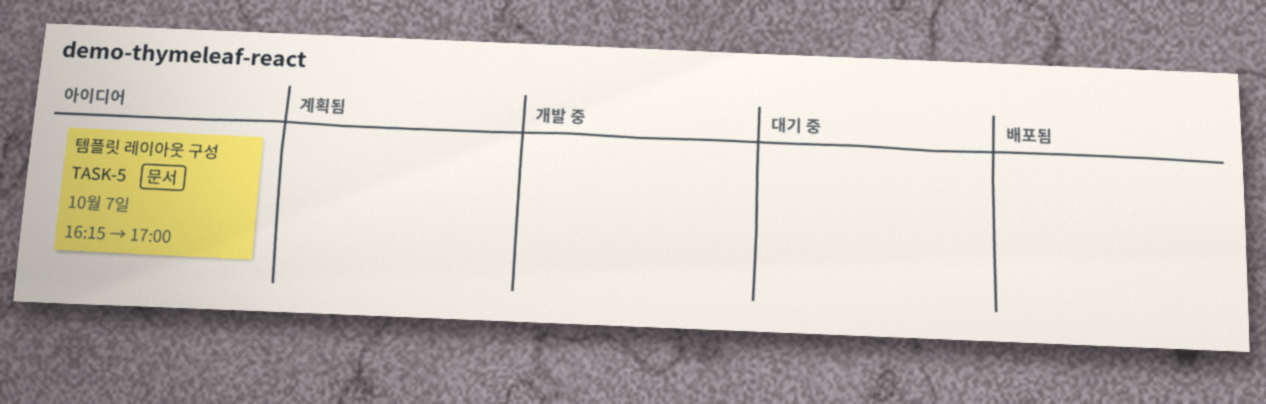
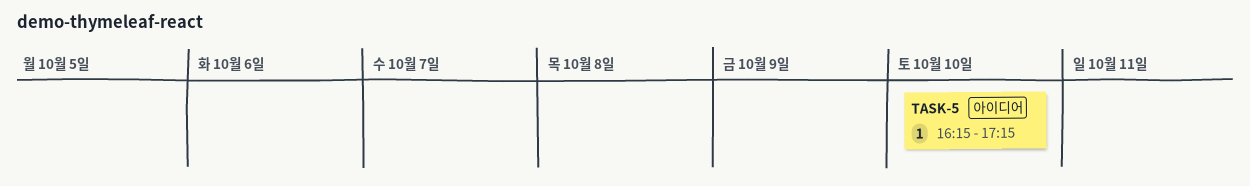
TASK-5, day: Oct 7 -> Oct 10
TASK-5, ends: 17:00 -> 17:15

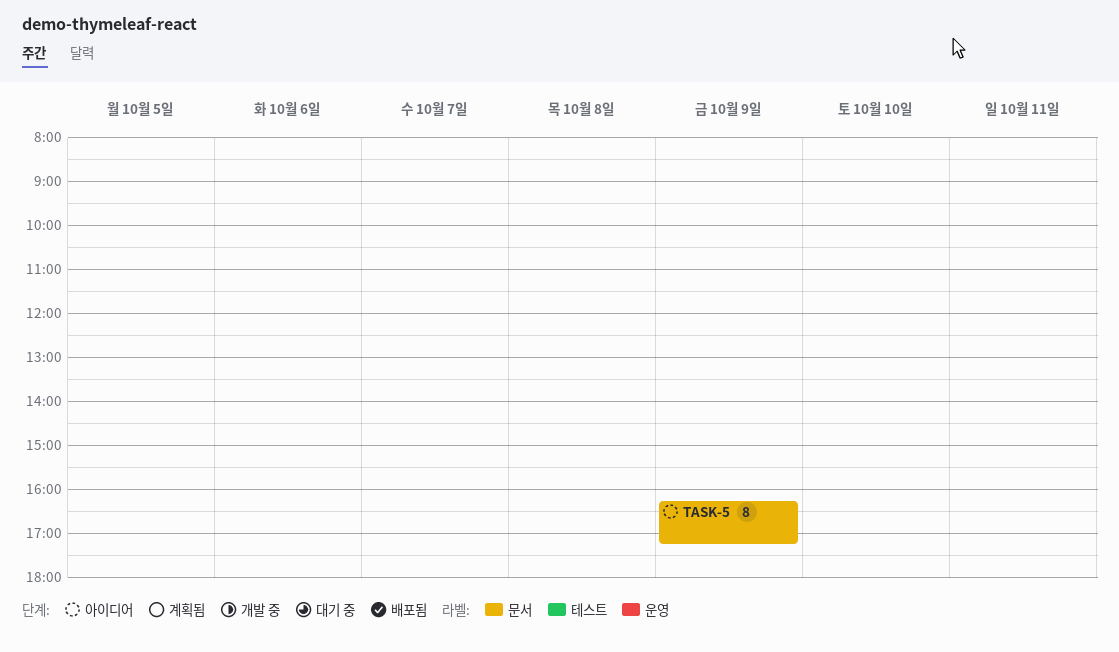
TASK-5, estimate: 1 -> 8
TASK-5, day: Oct 10 -> Oct 9

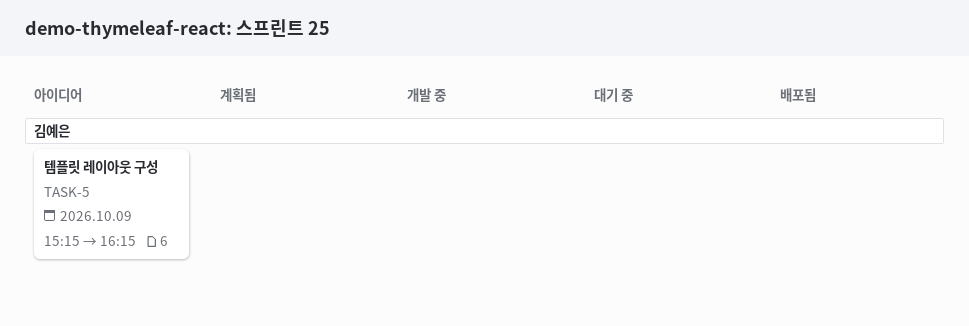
TASK-5, begins: 16:15 -> 15:15
TASK-5, ends: 17:15 -> 16:15

